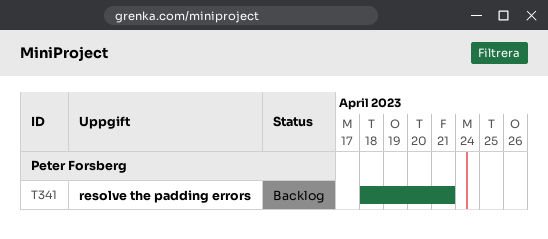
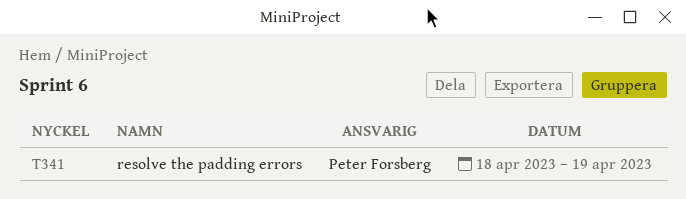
T341, due: Apr 21 -> Apr 19

